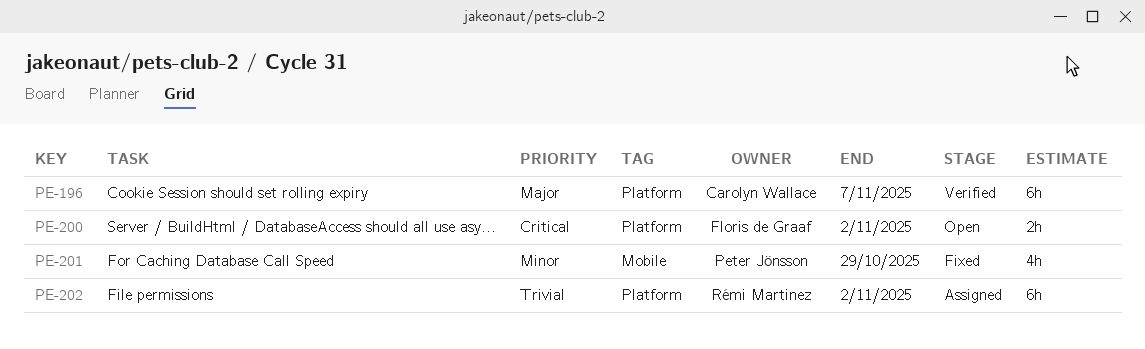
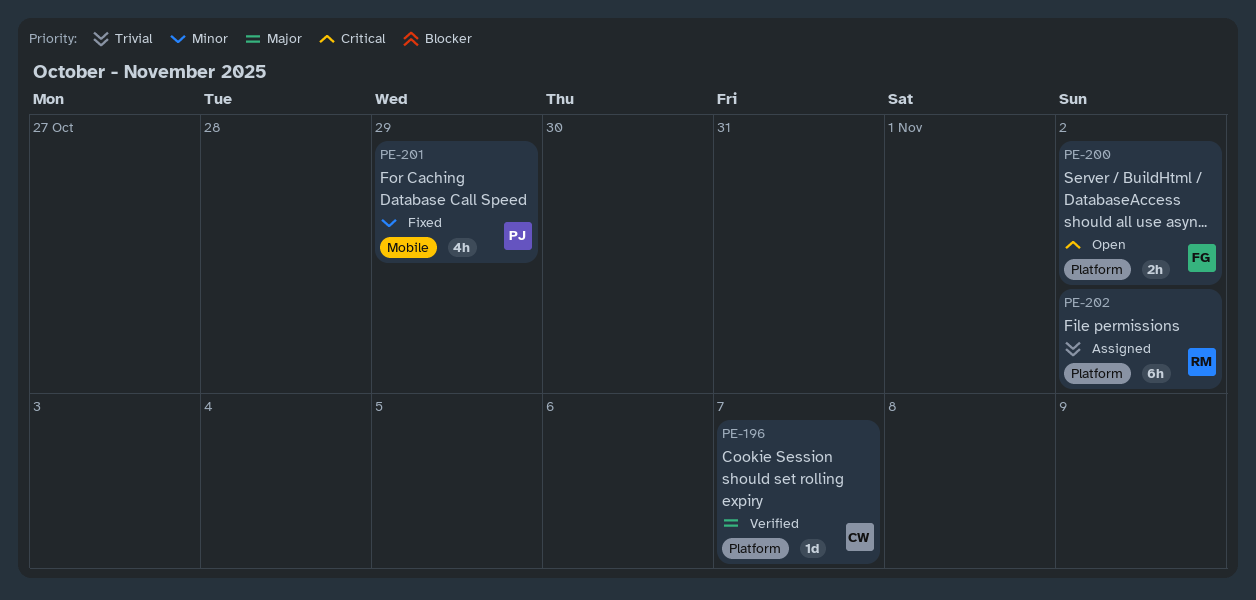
PE-196, estimate: 6h -> 1d

